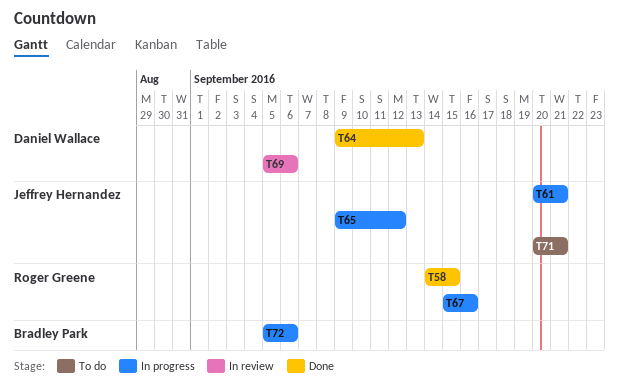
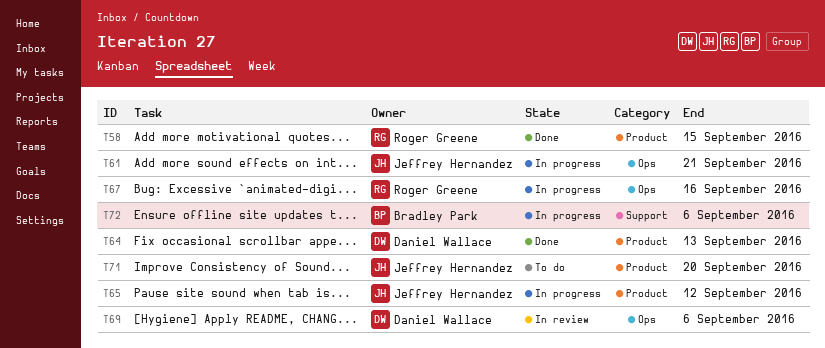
T71, due: Sep 21 -> Sep 20

